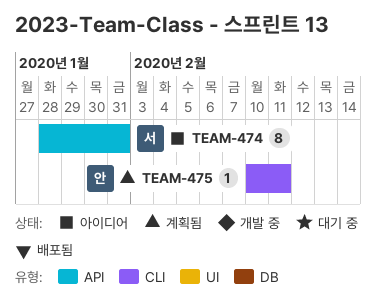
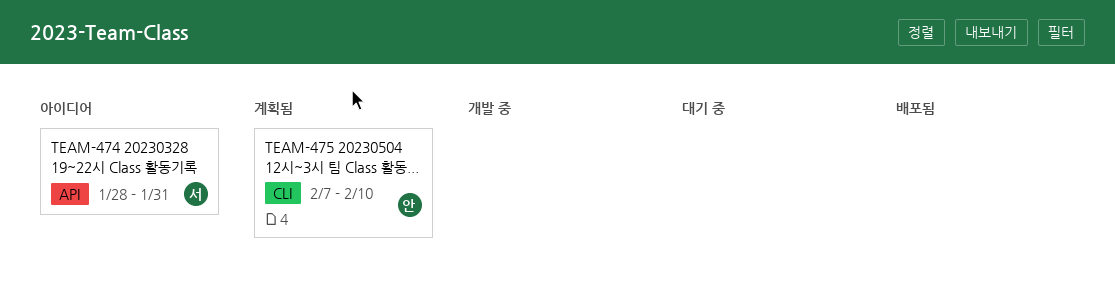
TEAM-475, start: Feb 10 -> Feb 7
TEAM-475, due: Feb 11 -> Feb 10

